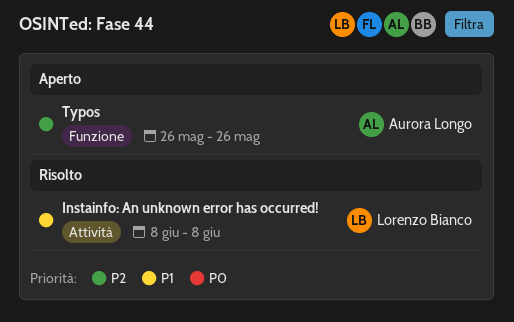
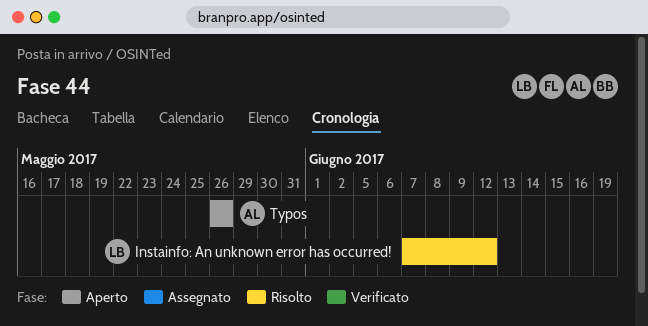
Instainfo: An unknown error has occurred!, start: Jun 8 -> Jun 7
Instainfo: An unknown error has occurred!, due: Jun 8 -> Jun 12

